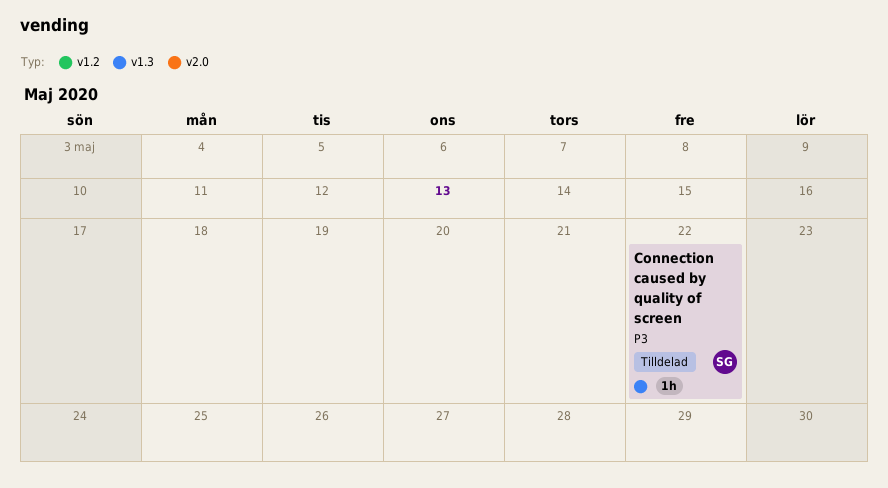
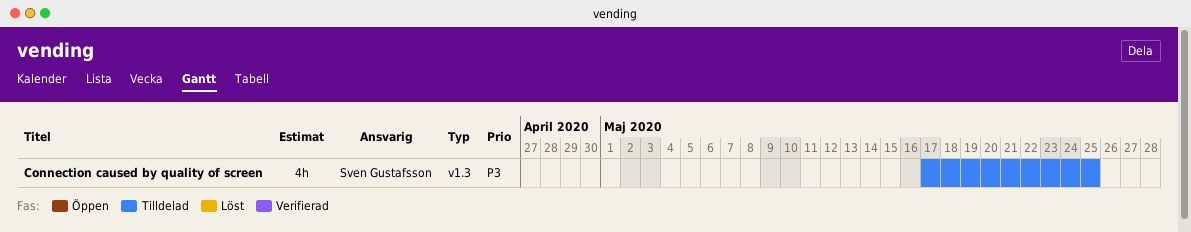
Connection caused by quality of screen, estimate: 1h -> 4h
Connection caused by quality of screen, due: May 22 -> May 25

